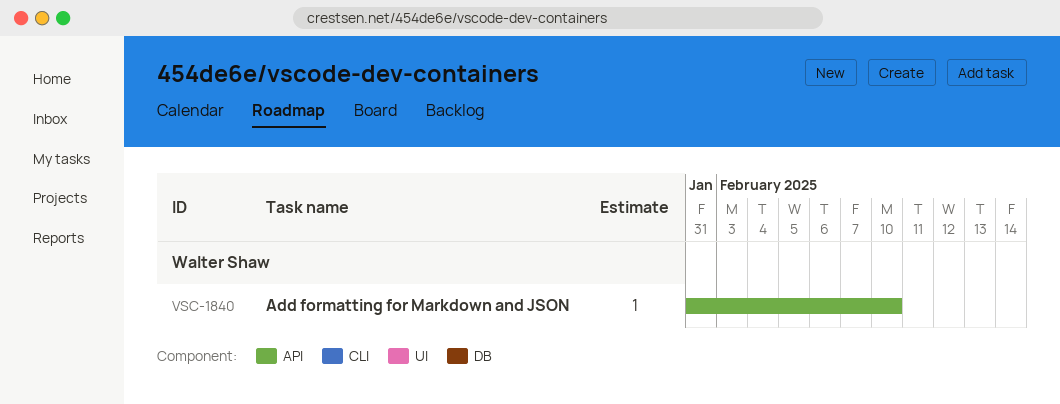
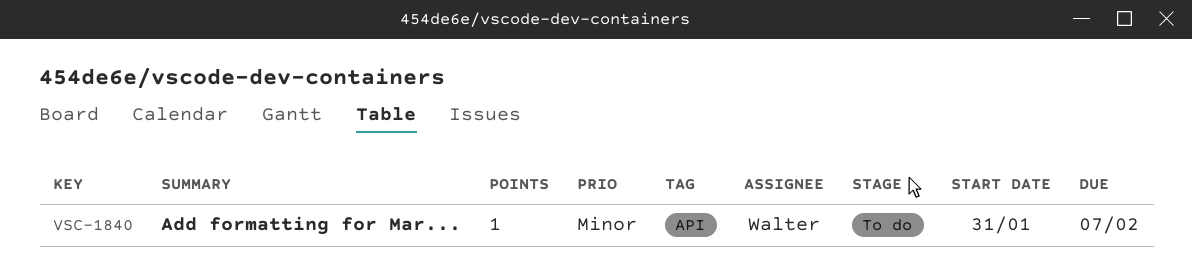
VSC-1840, due: Feb 10 -> Feb 7

